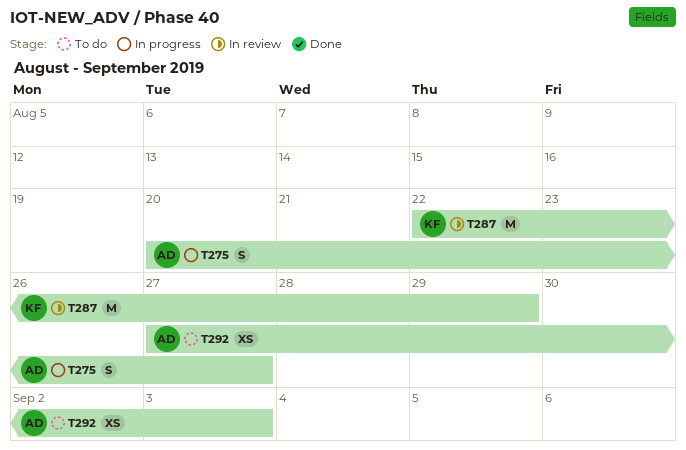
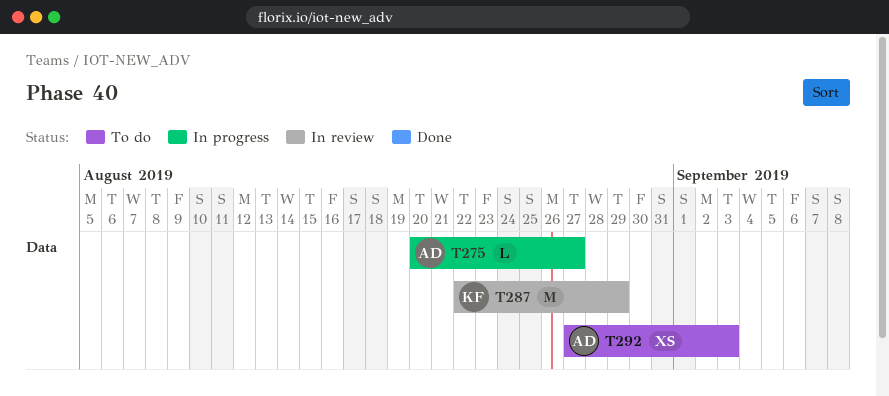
T275, estimate: S -> L

